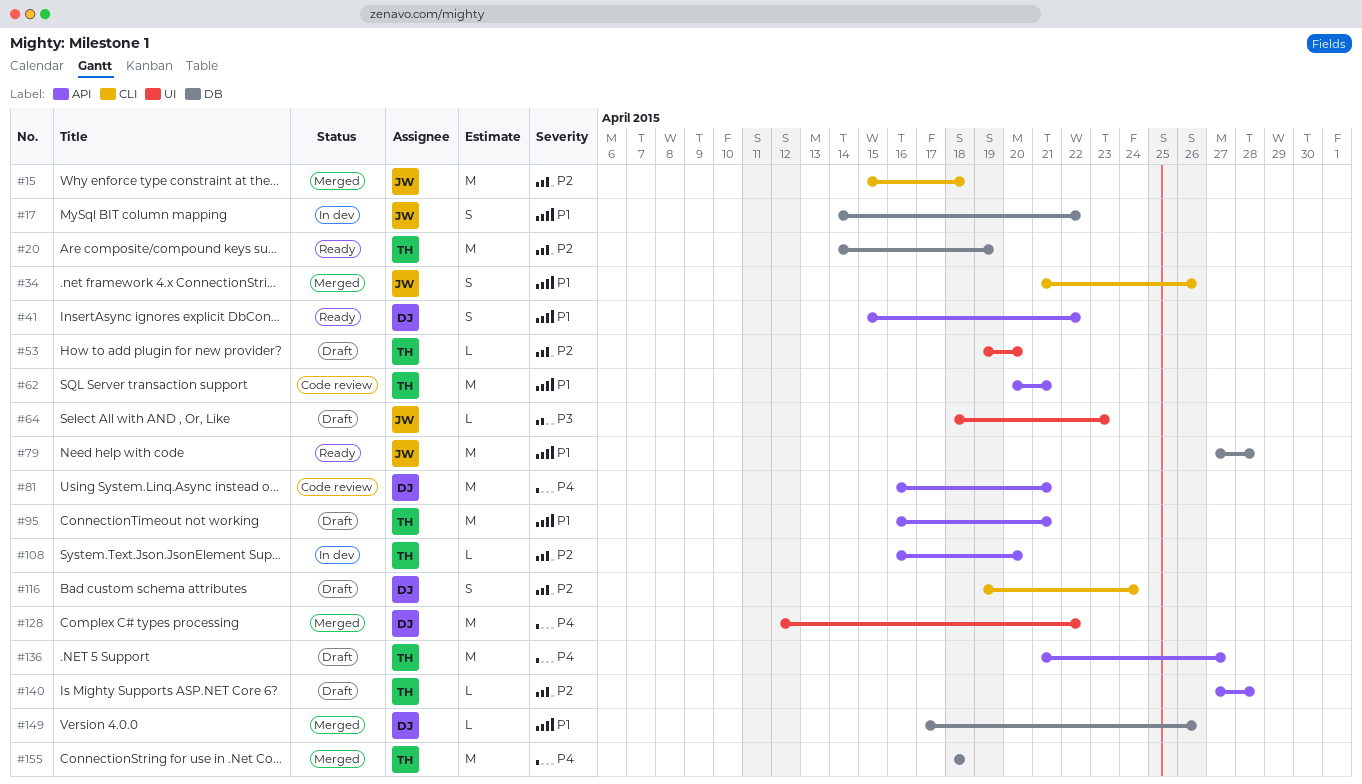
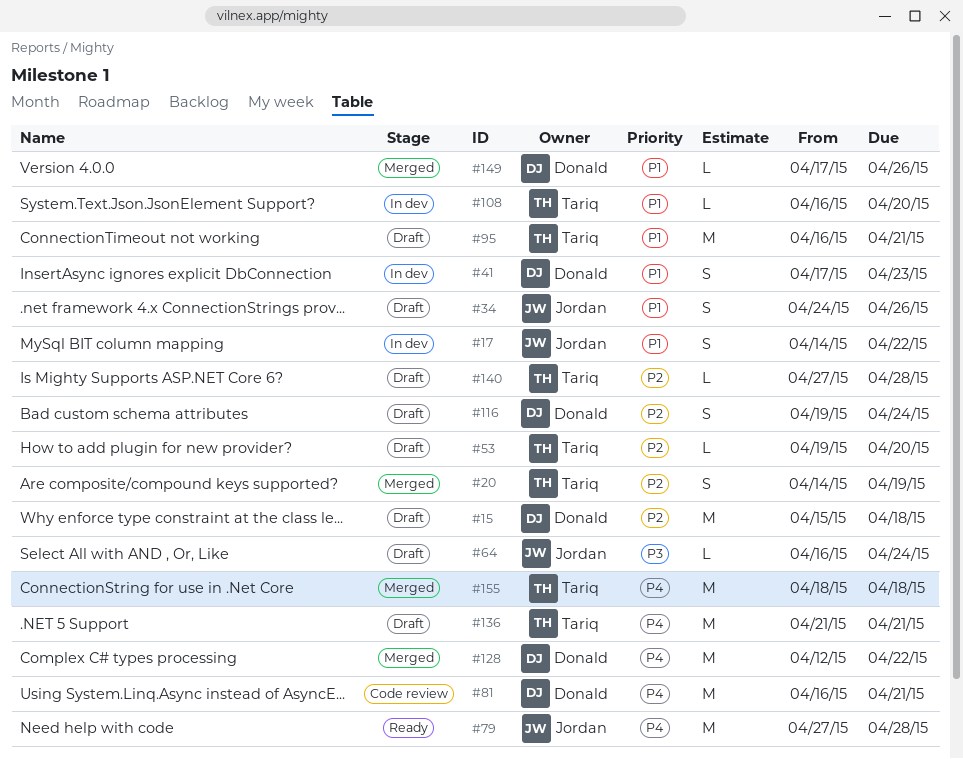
#15, status: Merged -> Draft
#15, owner: Jordan -> Donald
#20, status: Ready -> Merged
#20, estimate: M -> S
#34, status: Merged -> Draft
#34, start: Apr 21 -> Apr 24
#41, status: Ready -> In dev
#41, start: Apr 15 -> Apr 17
#41, due: Apr 22 -> Apr 23
#62: present -> none
#64, start: Apr 18 -> Apr 16
#64, due: Apr 23 -> Apr 24
#79, priority: P1 -> P4
#108, priority: P2 -> P1
#136, due: Apr 27 -> Apr 21

